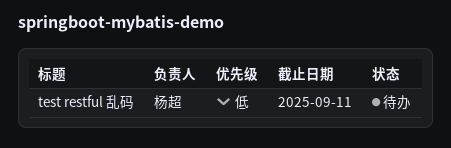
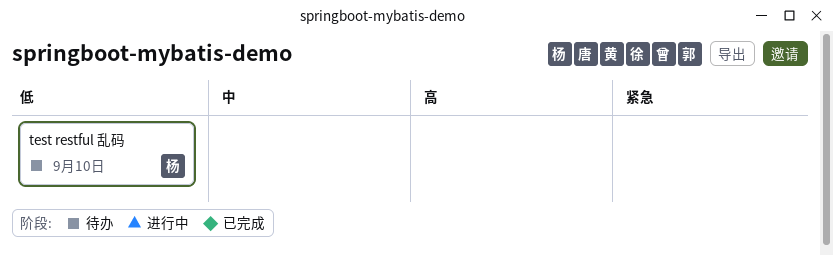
test restful 乱码, due: Sep 11 -> Sep 10

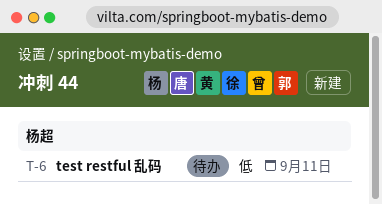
test restful 乱码, due: Sep 10 -> Sep 11

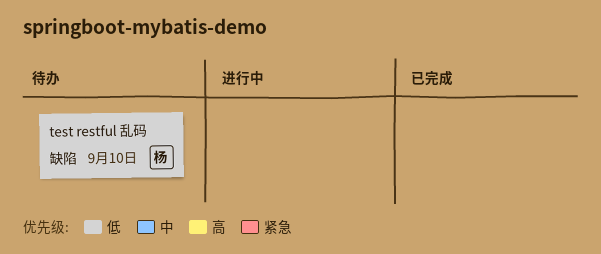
test restful 乱码, due: Sep 11 -> Sep 10

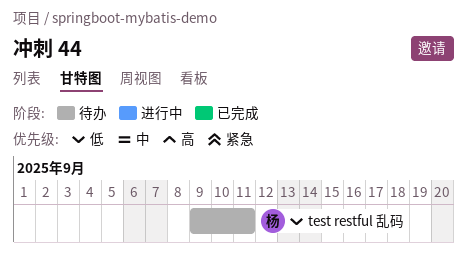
test restful 乱码, due: Sep 10 -> Sep 11

